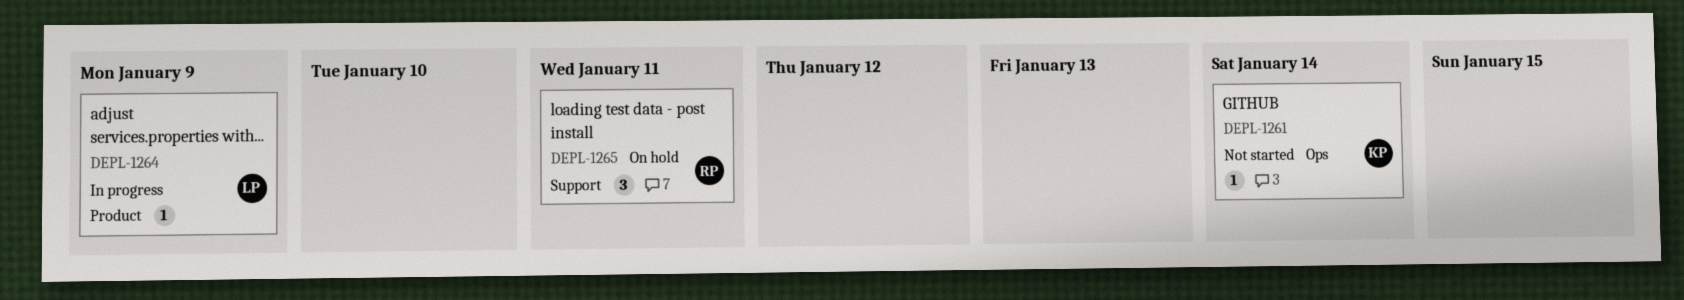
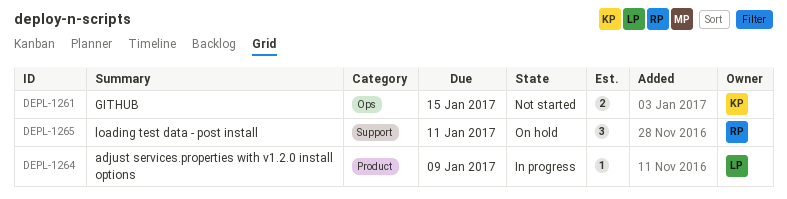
DEPL-1261, estimate: 1 -> 2
DEPL-1261, due: Jan 14 -> Jan 15

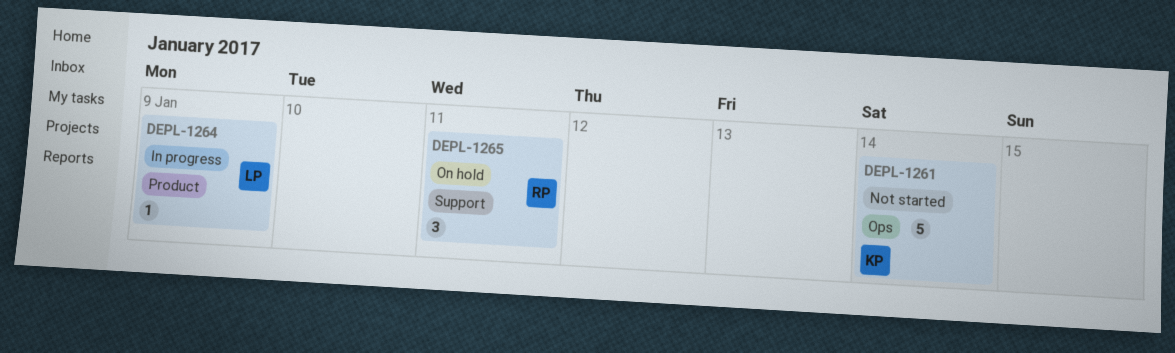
DEPL-1261, estimate: 2 -> 5
DEPL-1261, due: Jan 15 -> Jan 14

